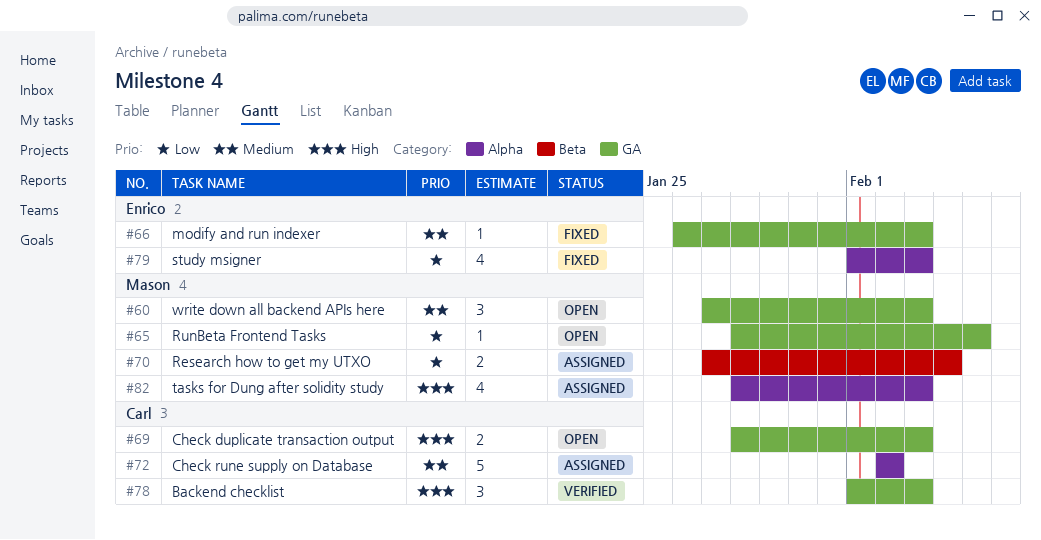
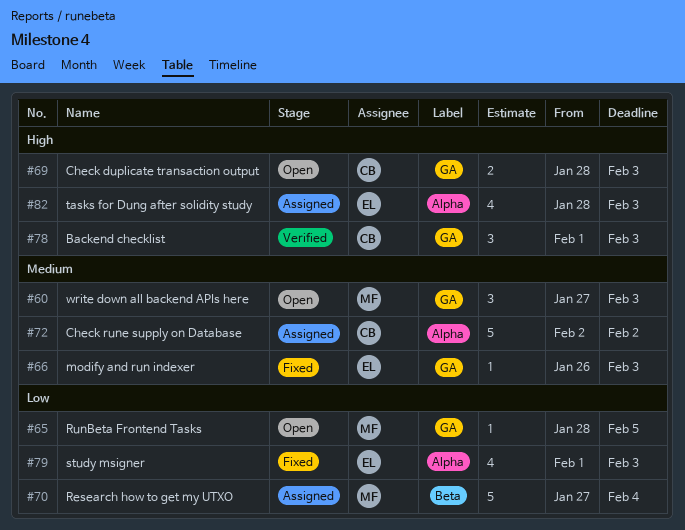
#70, estimate: 2 -> 5
#82, owner: Mason -> Enrico

